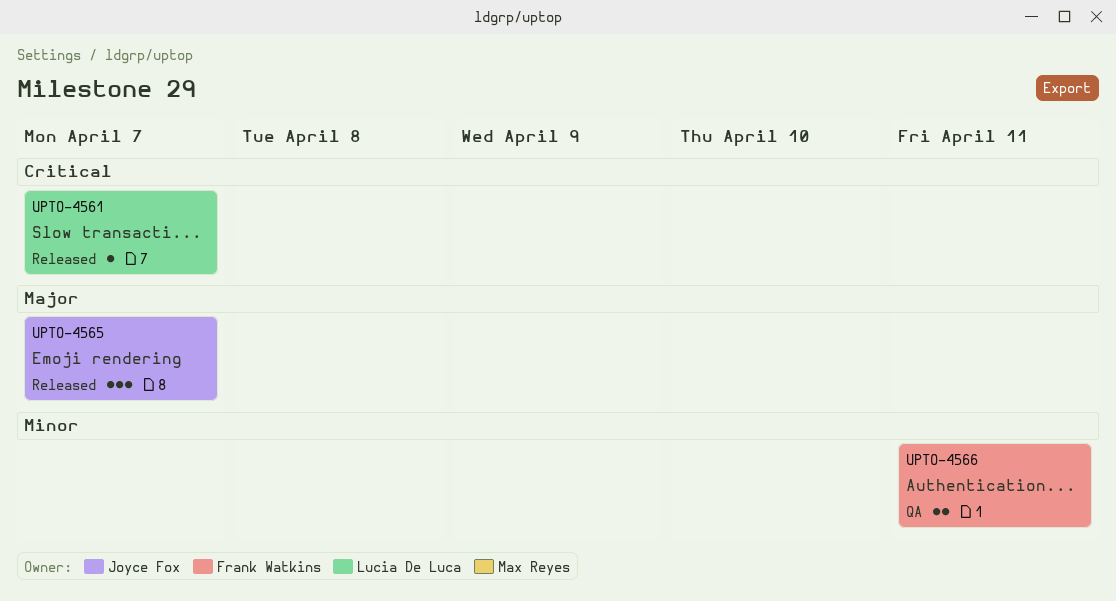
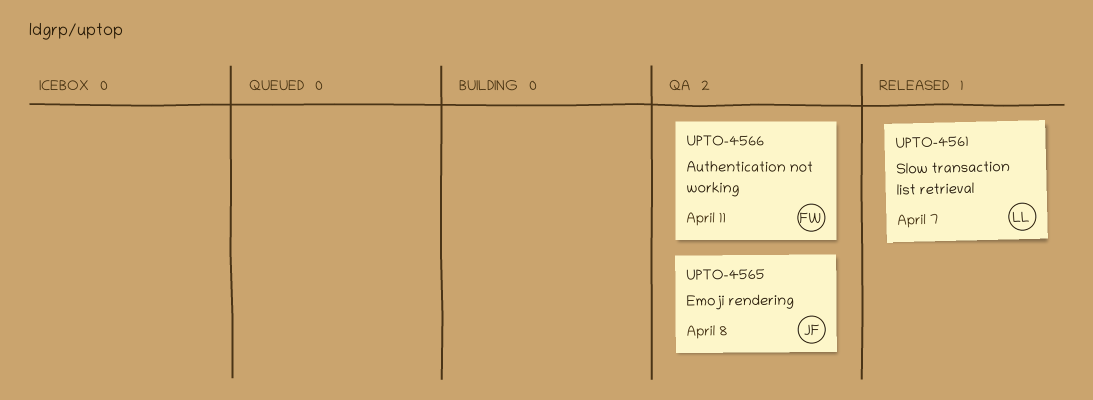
UPTO-4565, status: Released -> QA
UPTO-4565, due: Apr 7 -> Apr 8

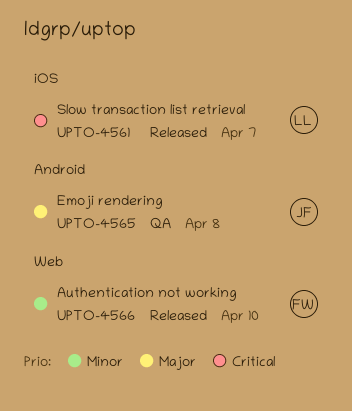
UPTO-4566, status: QA -> Released
UPTO-4566, due: Apr 11 -> Apr 10

